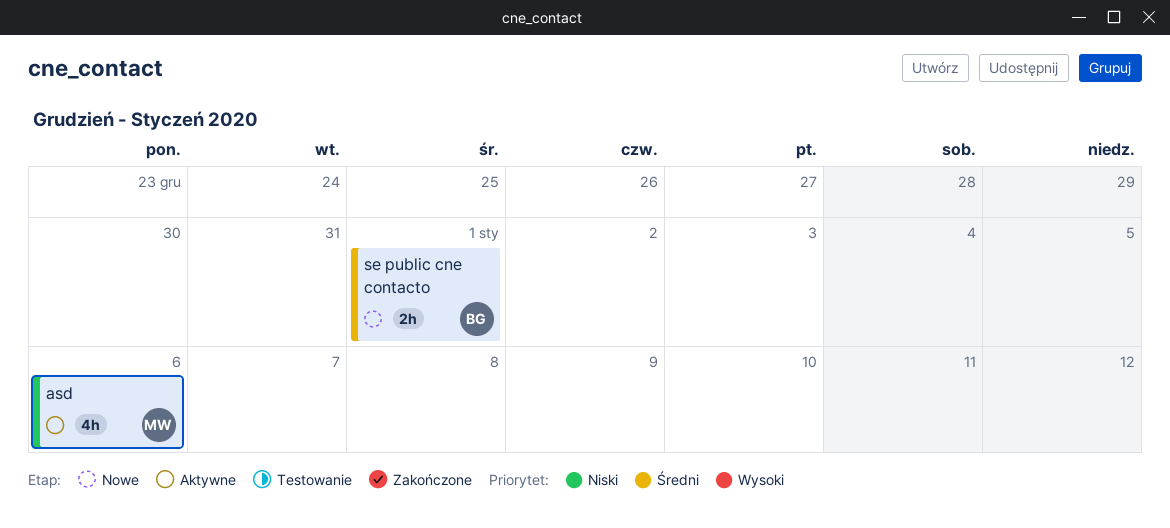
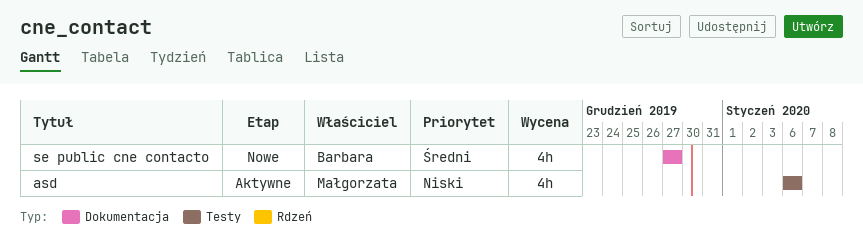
se public cne contacto, estimate: 2h -> 4h
se public cne contacto, due: Jan 1 -> Dec 27

